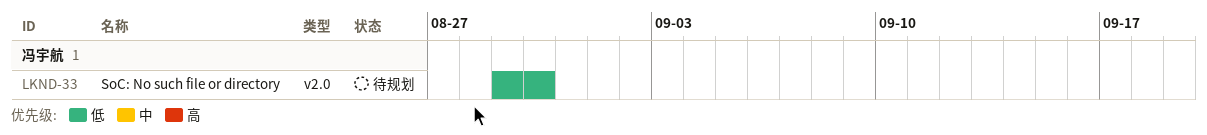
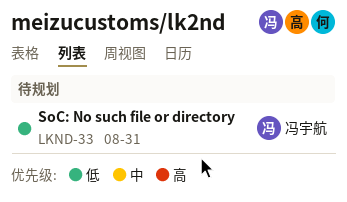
LKND-33, due: Aug 30 -> Aug 31

